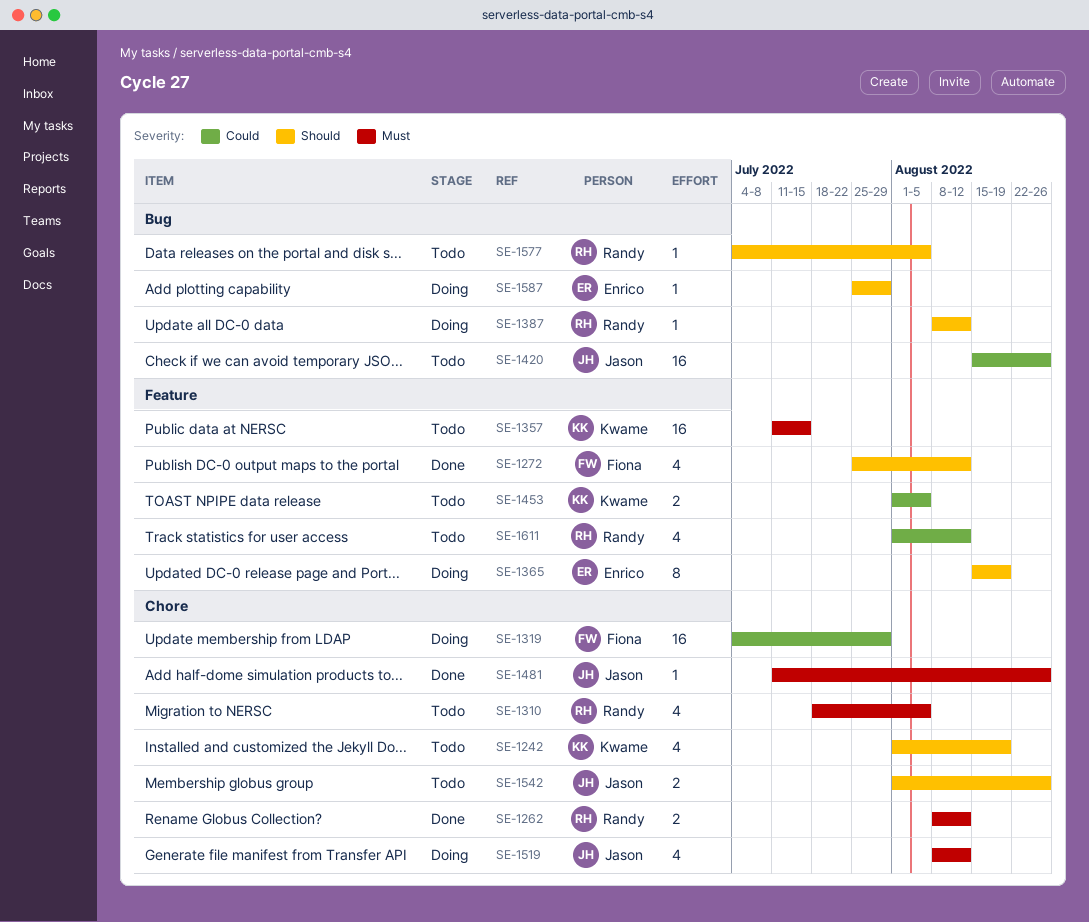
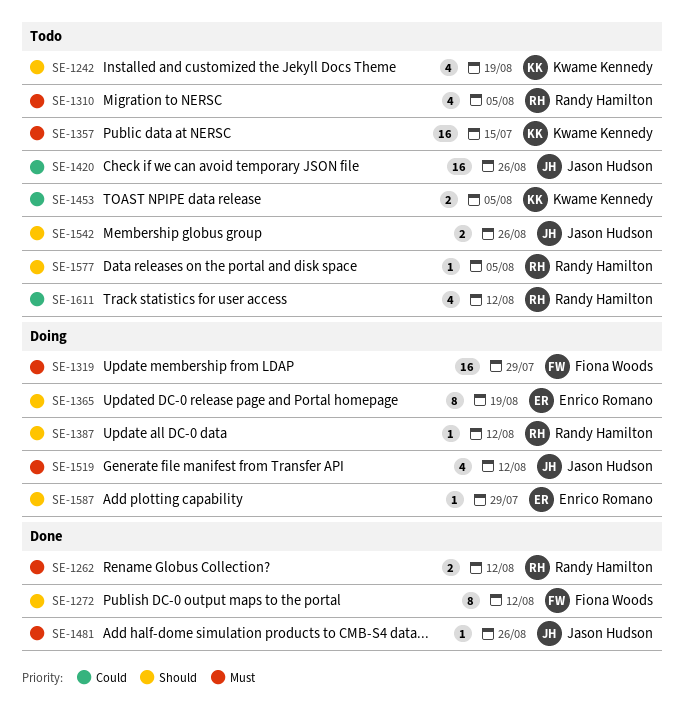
SE-1272, estimate: 4 -> 8
SE-1319, priority: Could -> Must

